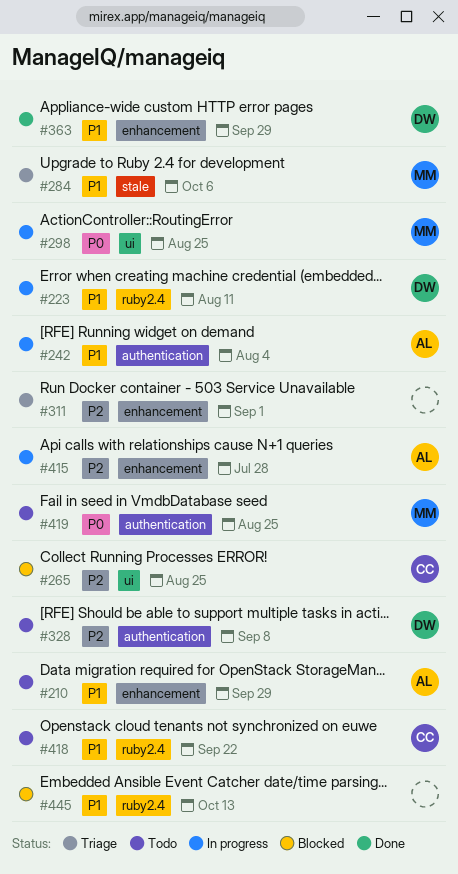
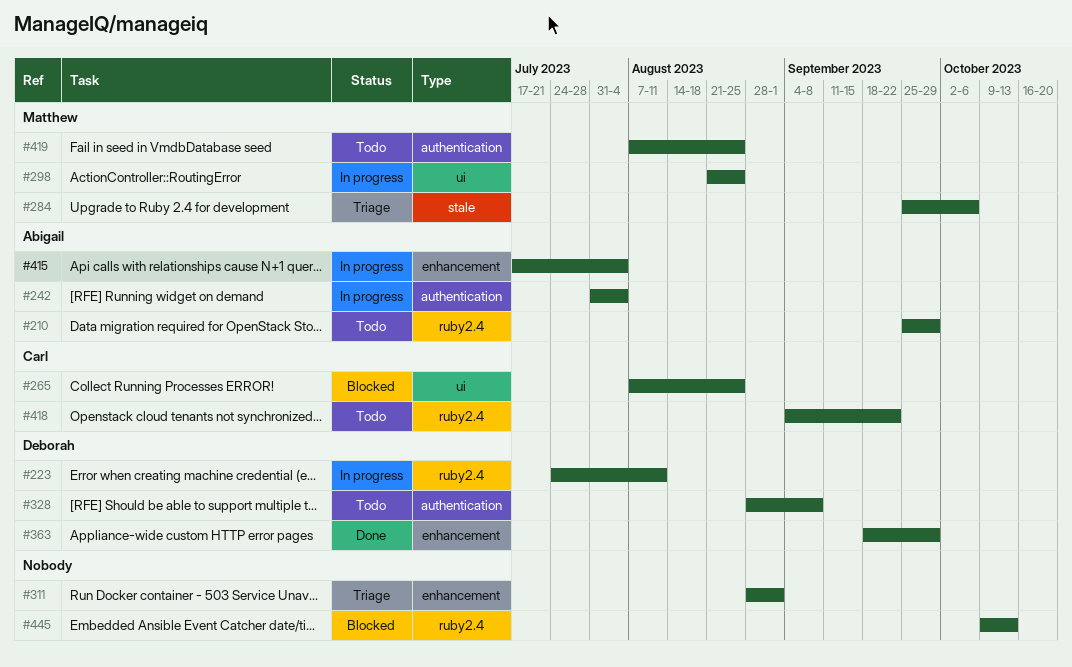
#210, label: enhancement -> ruby2.4
#415, due: Jul 28 -> Aug 4

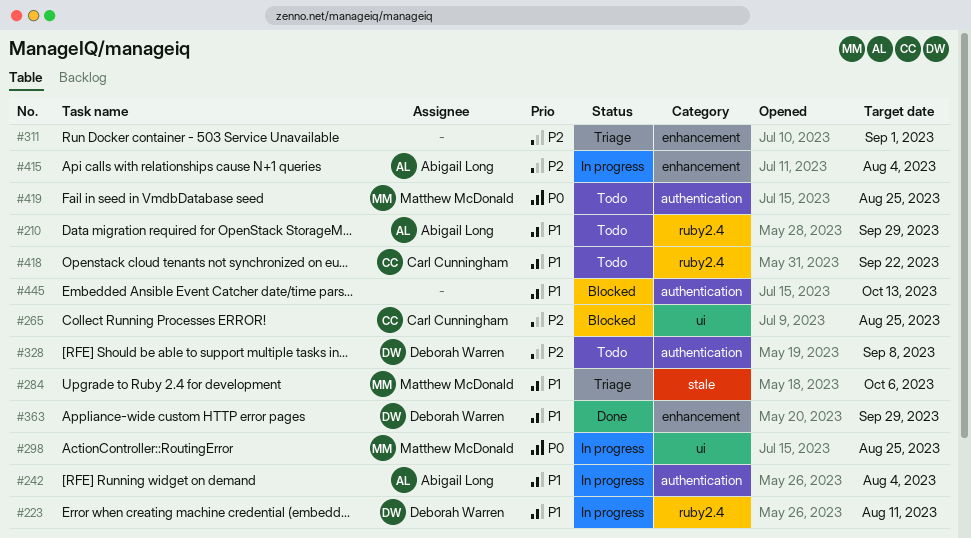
#445, label: ruby2.4 -> authentication

